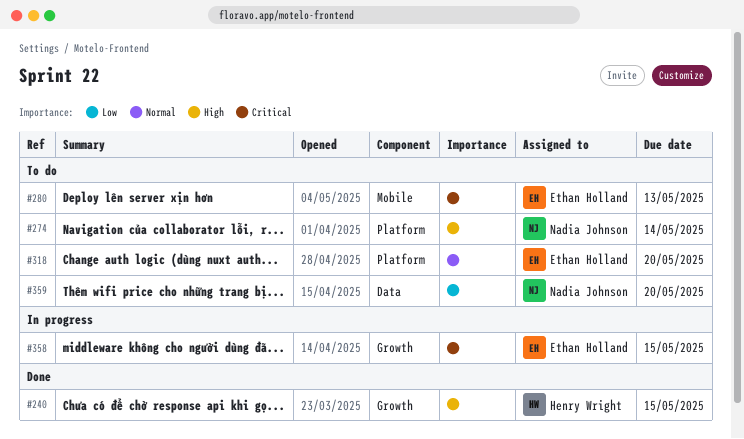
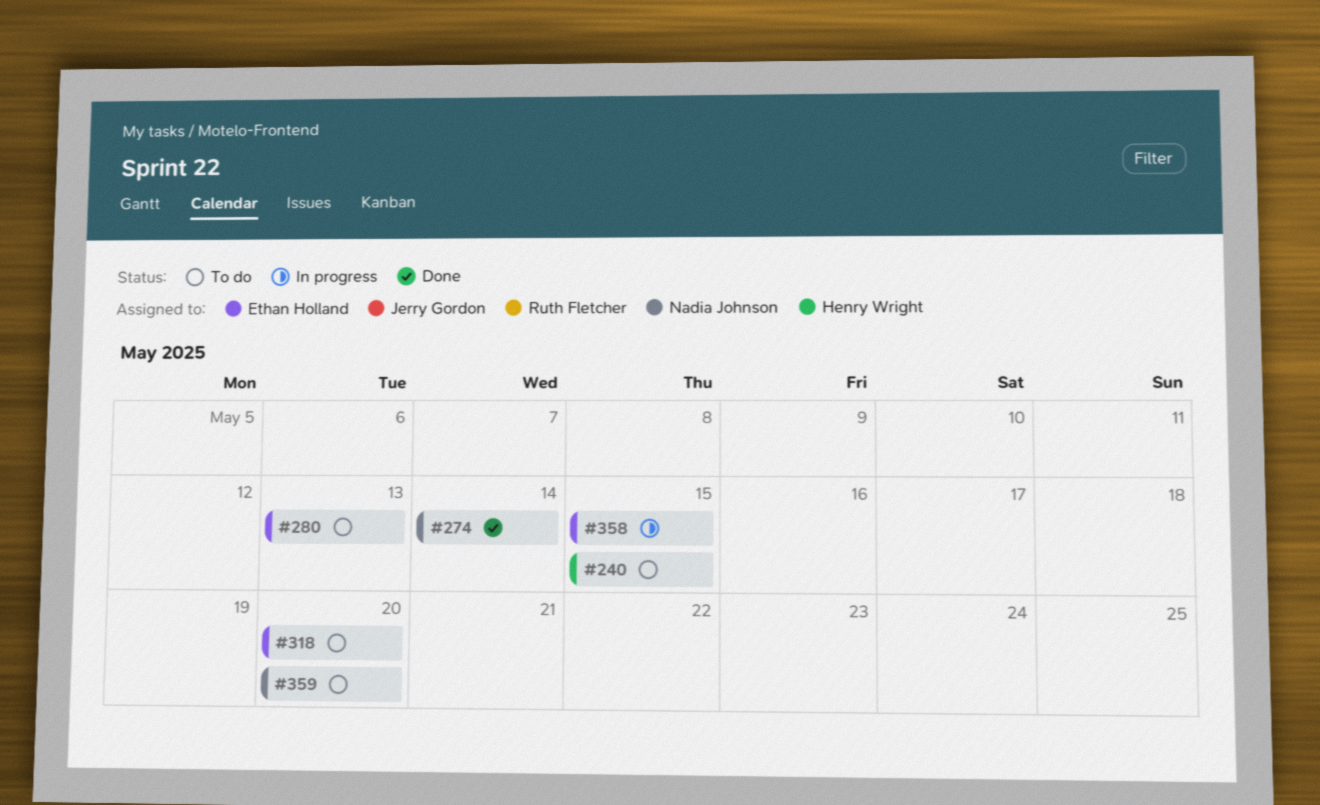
#240, status: Done -> To do
#274, status: To do -> Done

